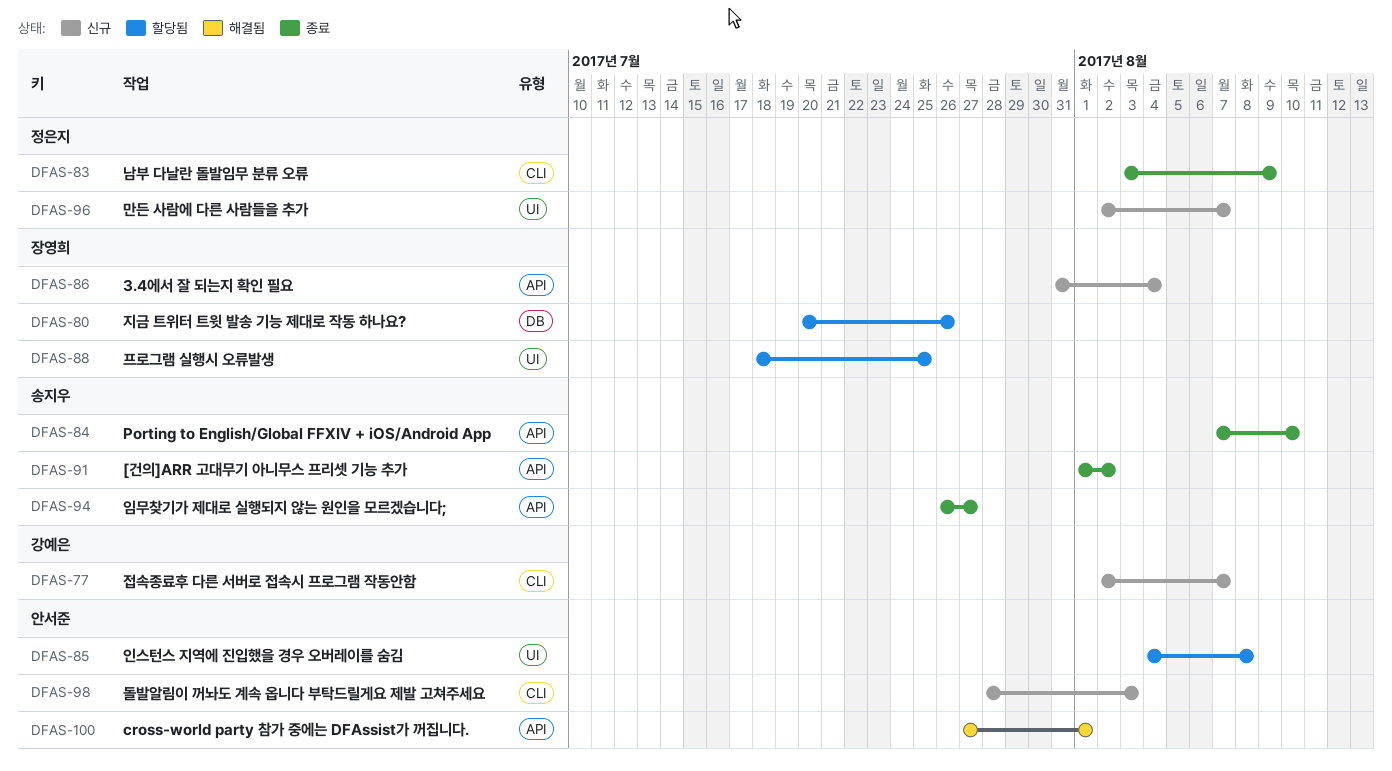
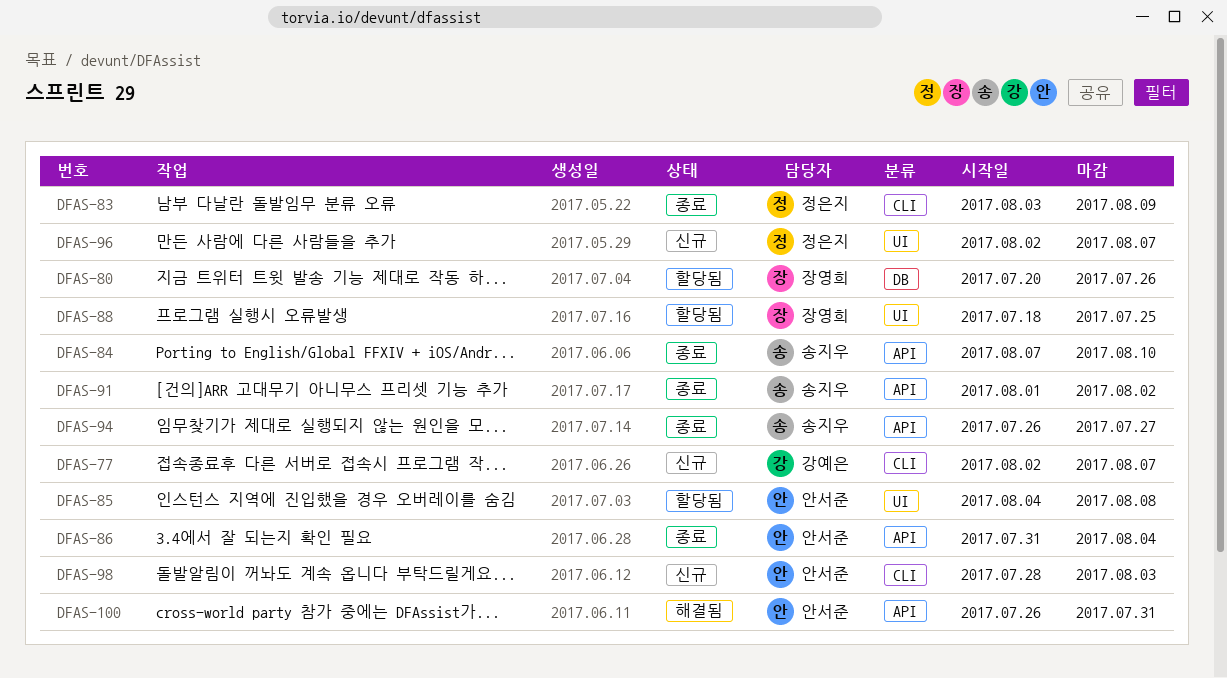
DFAS-86, status: 신규 -> 종료
DFAS-86, owner: 장영희 -> 안서준
DFAS-100, start: Jul 27 -> Jul 26
DFAS-100, due: Aug 1 -> Jul 31

